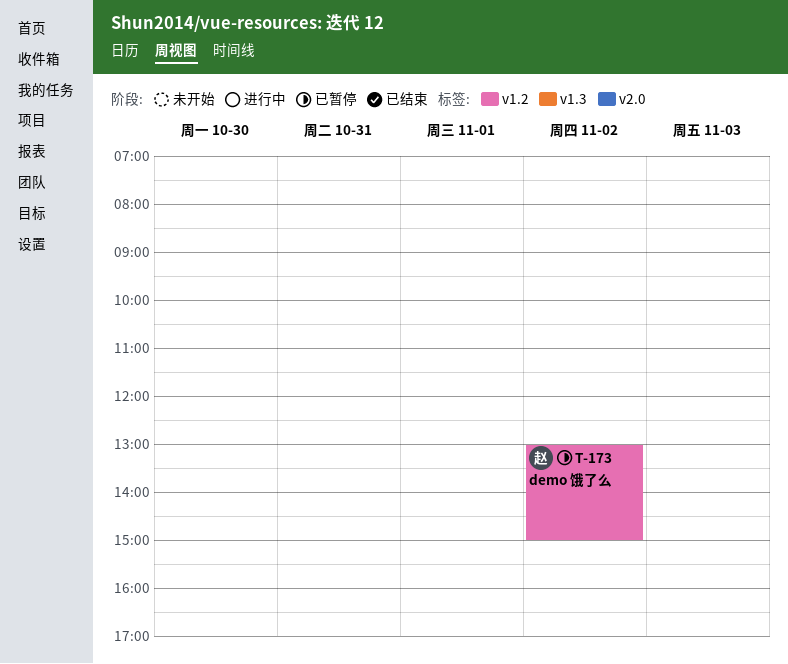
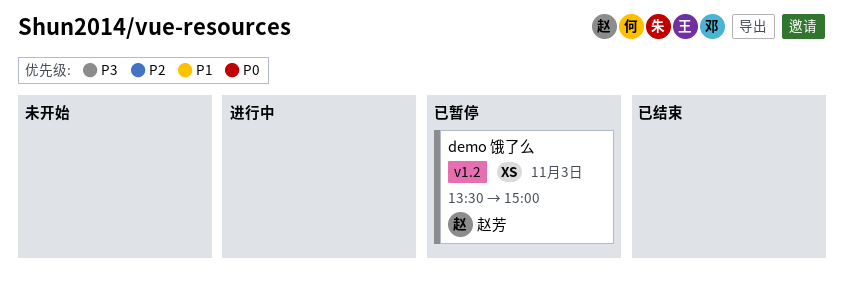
demo 饿了么, day: Nov 2 -> Nov 3
demo 饿了么, begins: 13:00 -> 13:30

